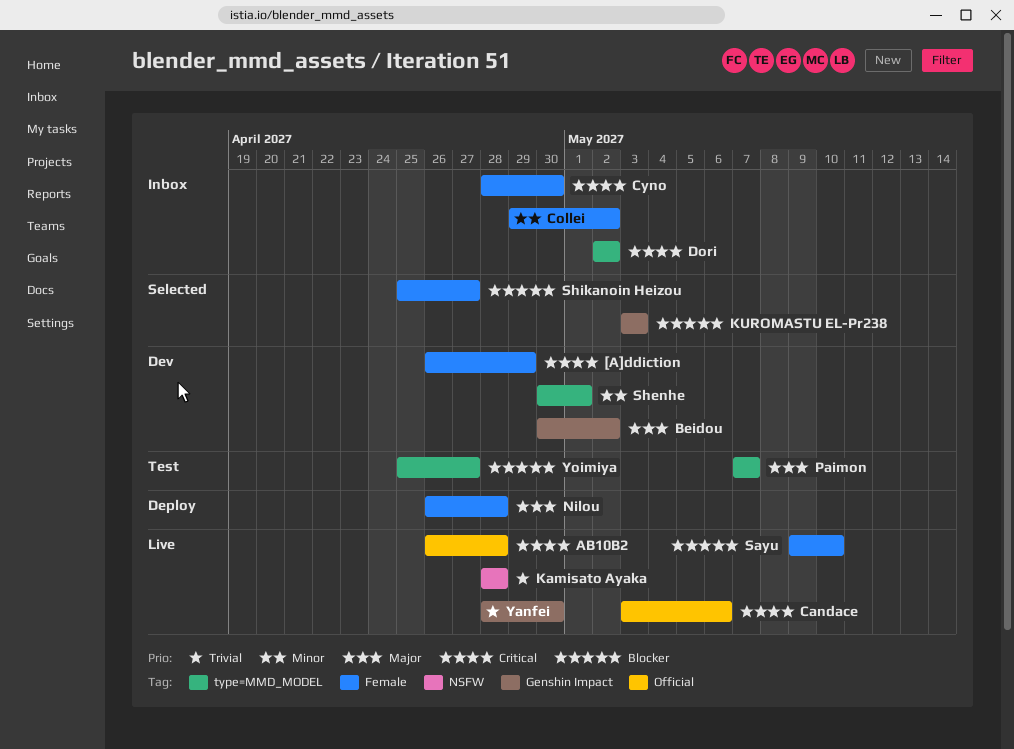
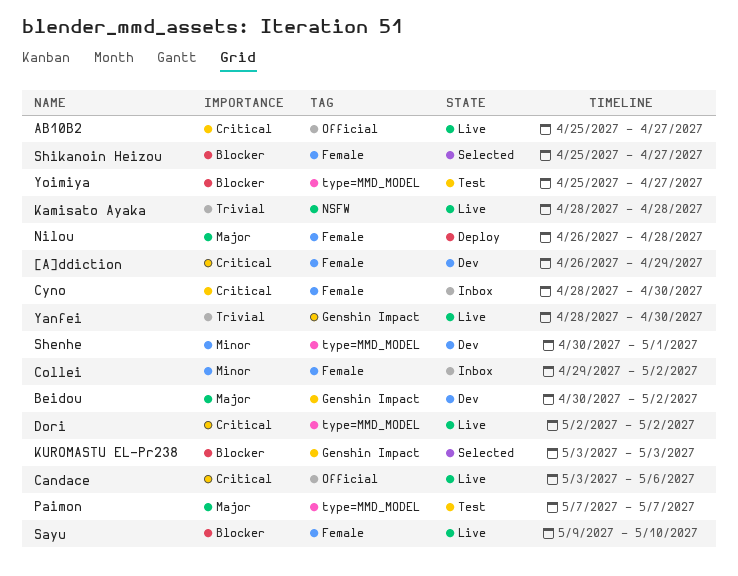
AB10B2, start: Apr 26 -> Apr 25
AB10B2, due: Apr 28 -> Apr 27
Dori, status: Inbox -> Live

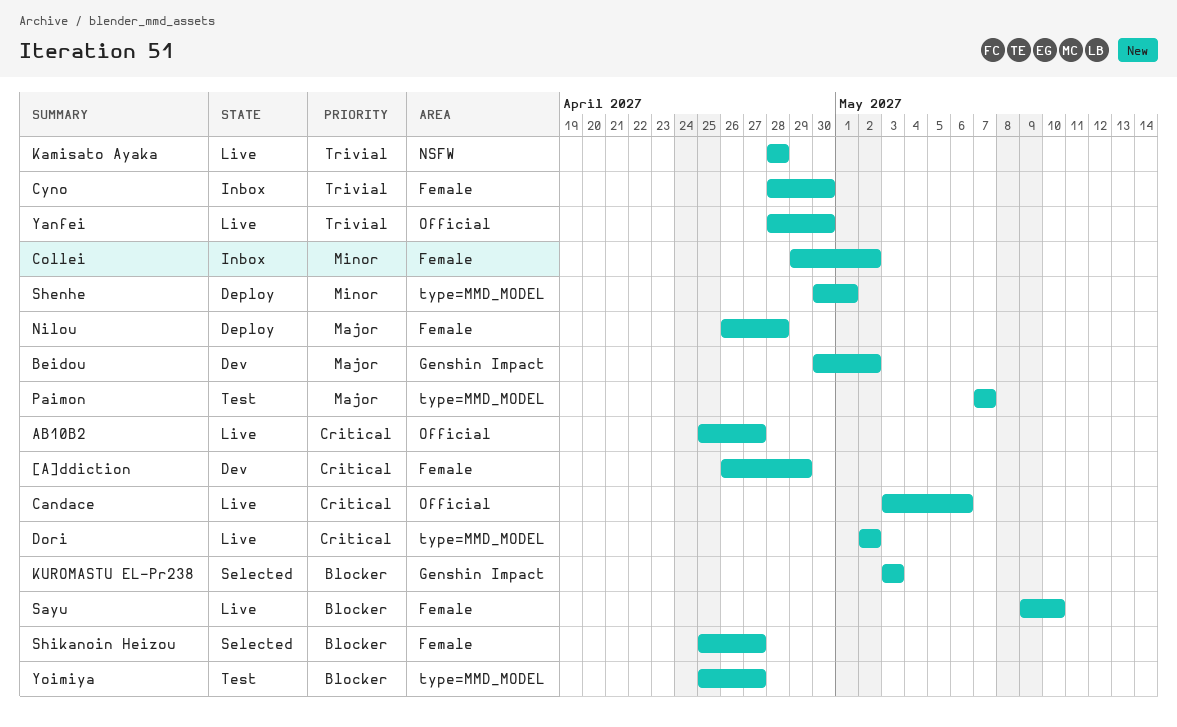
Cyno, priority: Critical -> Trivial
Shenhe, status: Dev -> Deploy
Yanfei, label: Genshin Impact -> Official

